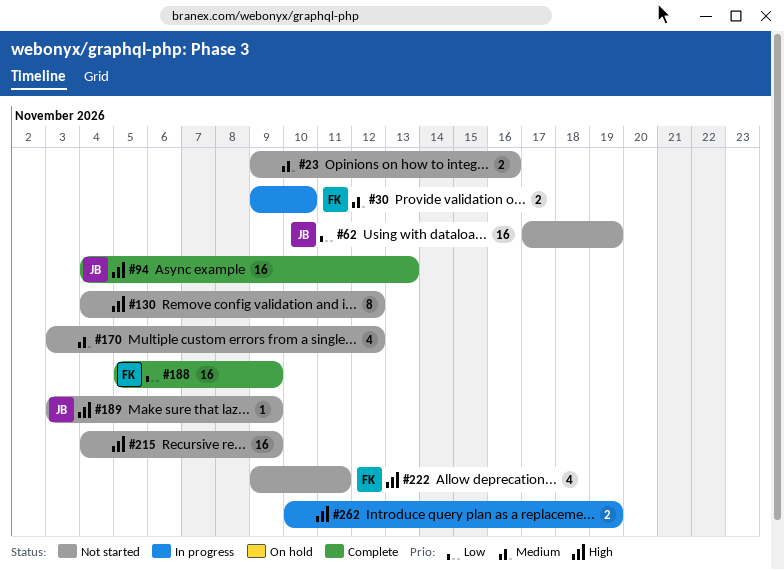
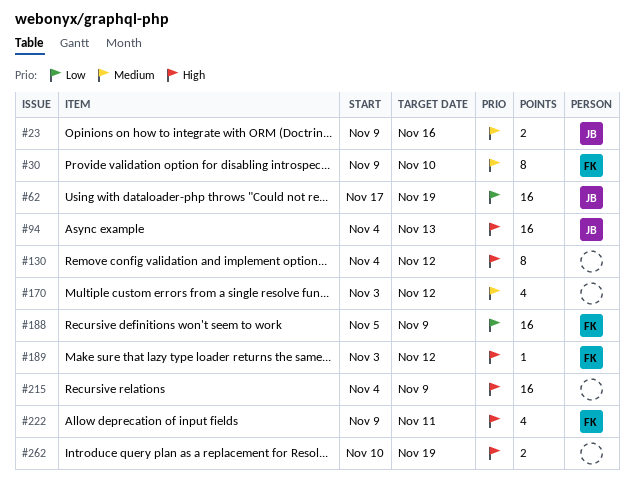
#23, owner: none -> JB
#30, estimate: 2 -> 8
#189, owner: JB -> FK
#189, due: Nov 9 -> Nov 12

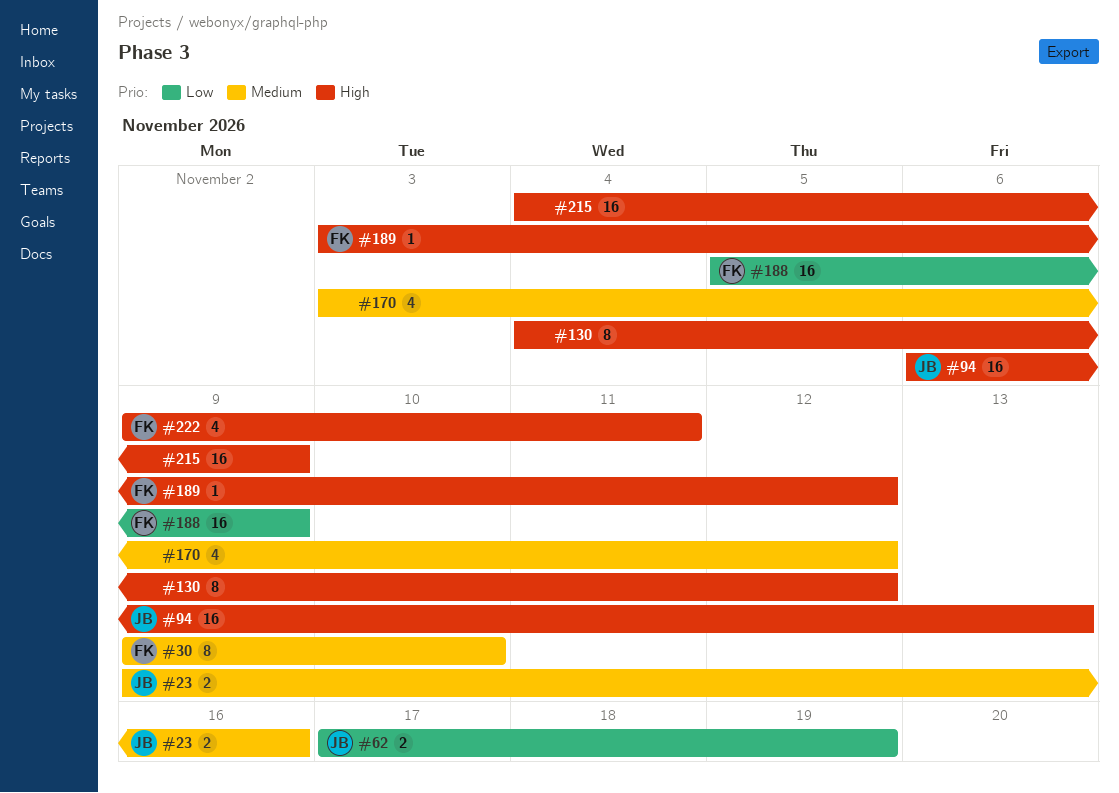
#62, estimate: 16 -> 2
#94, start: Nov 4 -> Nov 6
#262: present -> none

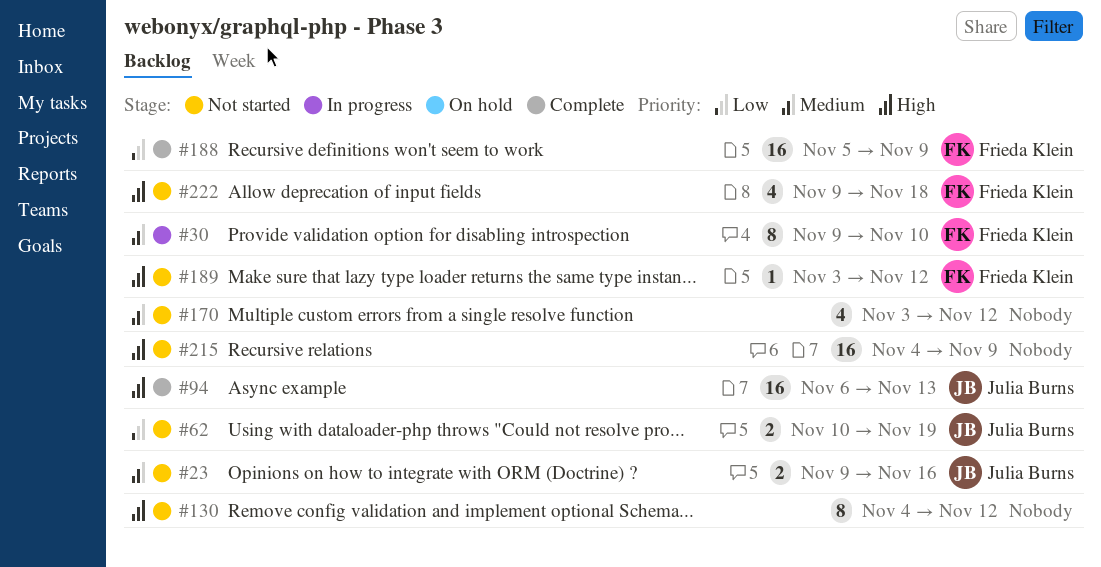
#62, start: Nov 17 -> Nov 10
#222, due: Nov 11 -> Nov 18

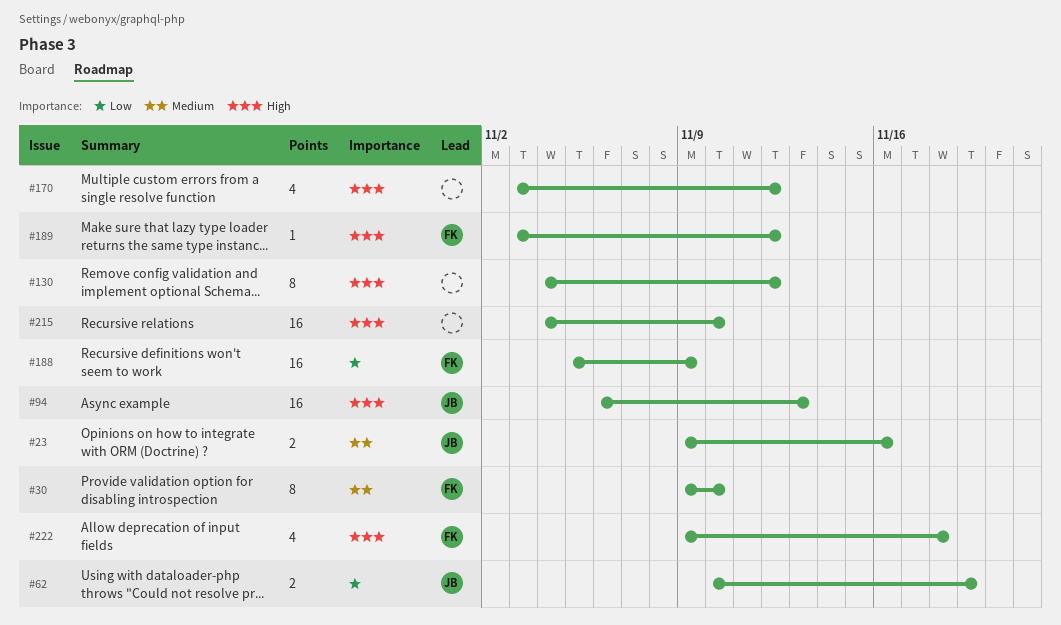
#170, priority: Medium -> High
#215, due: Nov 9 -> Nov 10

